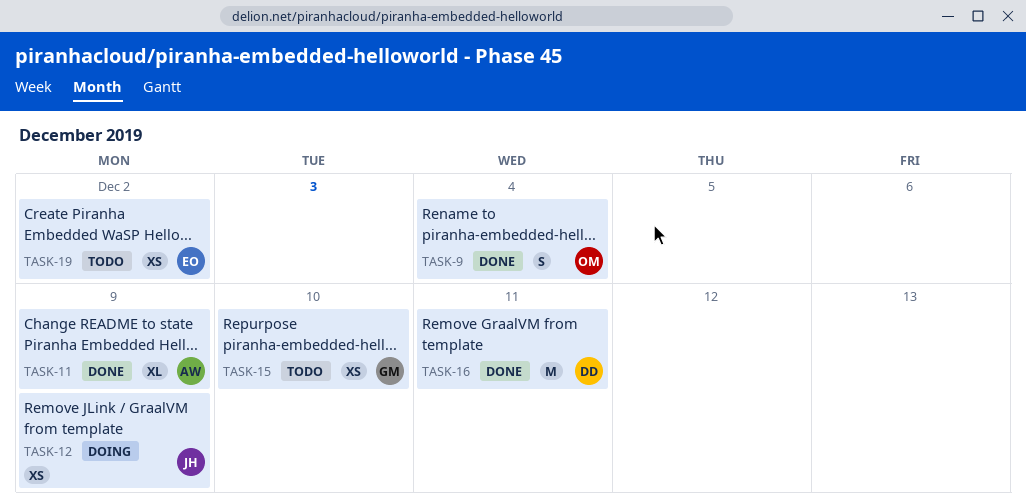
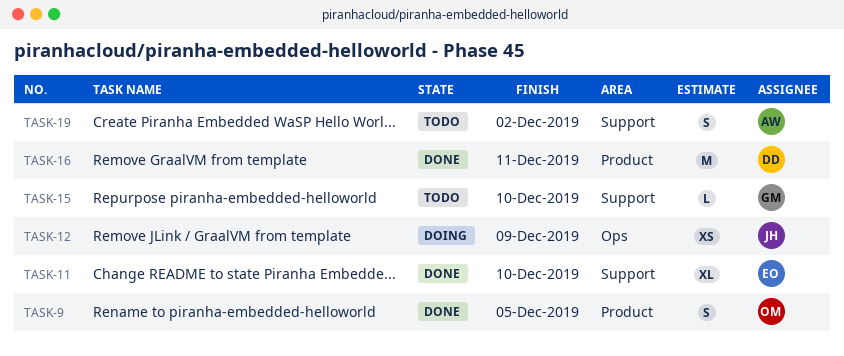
TASK-9, due: Dec 4 -> Dec 5
TASK-11, owner: AW -> EO
TASK-11, due: Dec 9 -> Dec 10
TASK-15, estimate: XS -> L
TASK-19, owner: EO -> AW
TASK-19, estimate: XS -> S

